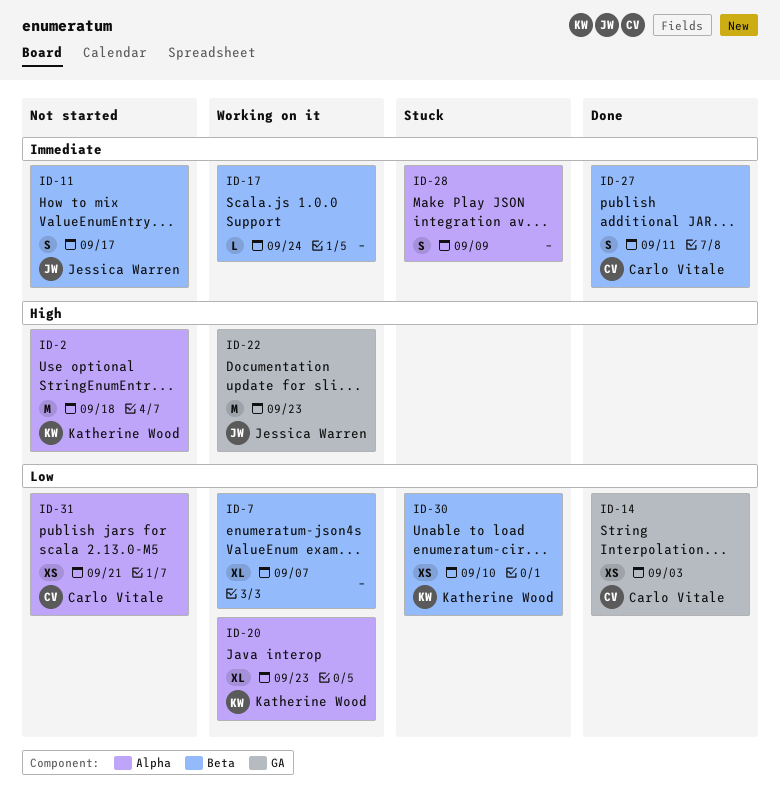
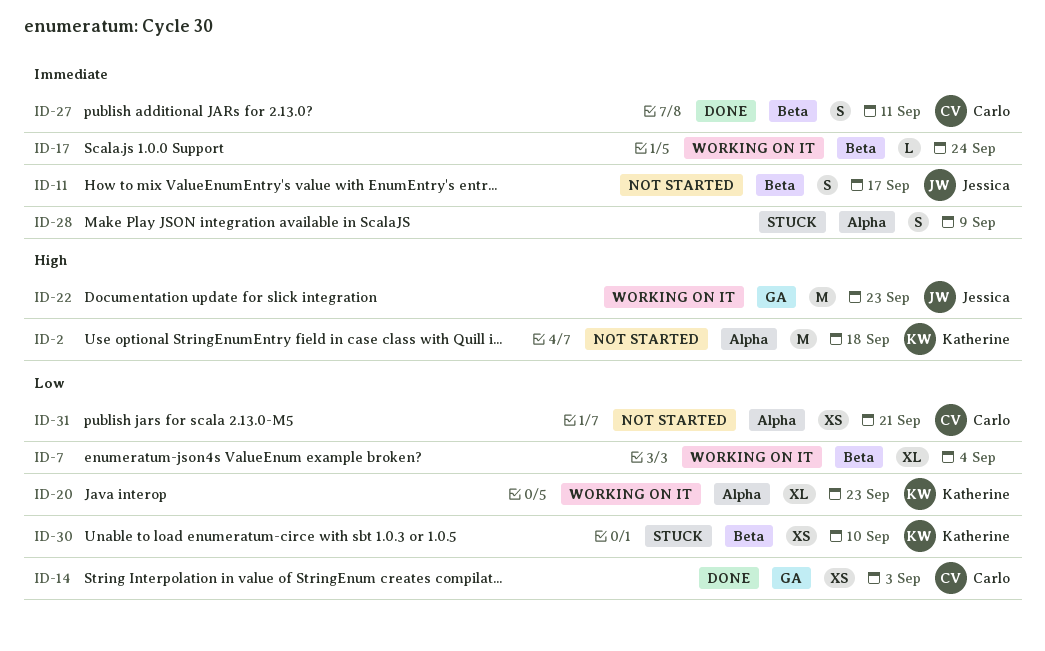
ID-7, due: Sep 7 -> Sep 4

